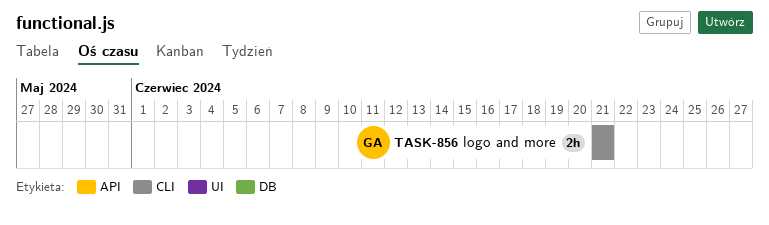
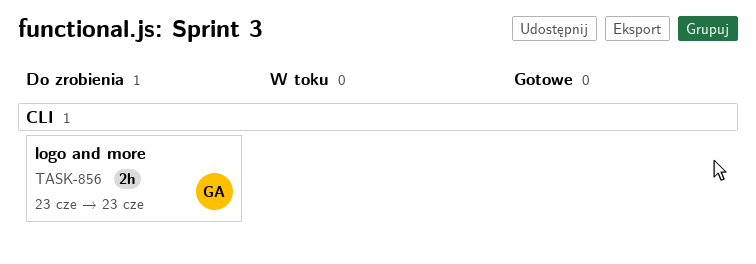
TASK-856, start: Jun 21 -> Jun 23
TASK-856, due: Jun 21 -> Jun 23

